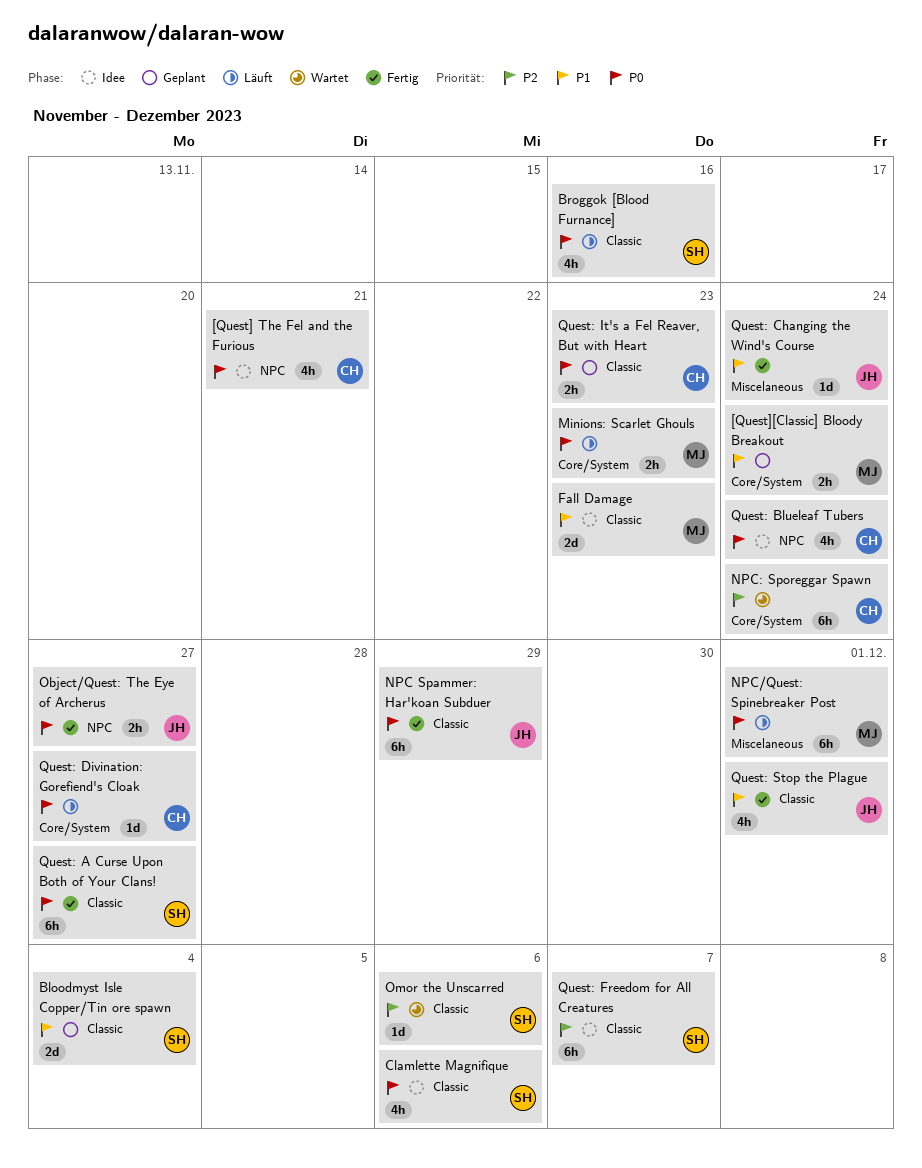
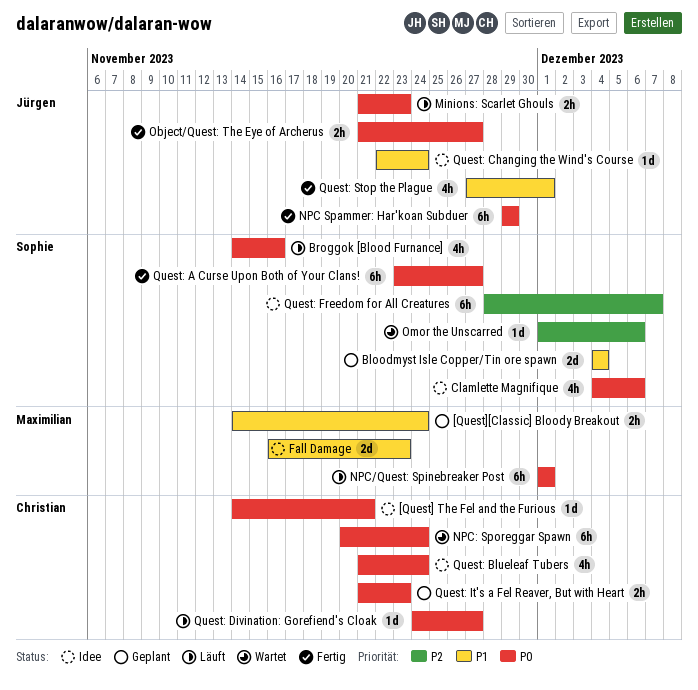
[Quest] The Fel and the Furious, estimate: 4h -> 1d
Minions: Scarlet Ghouls, owner: Maximilian -> Jürgen
NPC: Sporeggar Spawn, priority: P2 -> P0
Quest: Changing the Wind's Course, status: Fertig -> Idee

